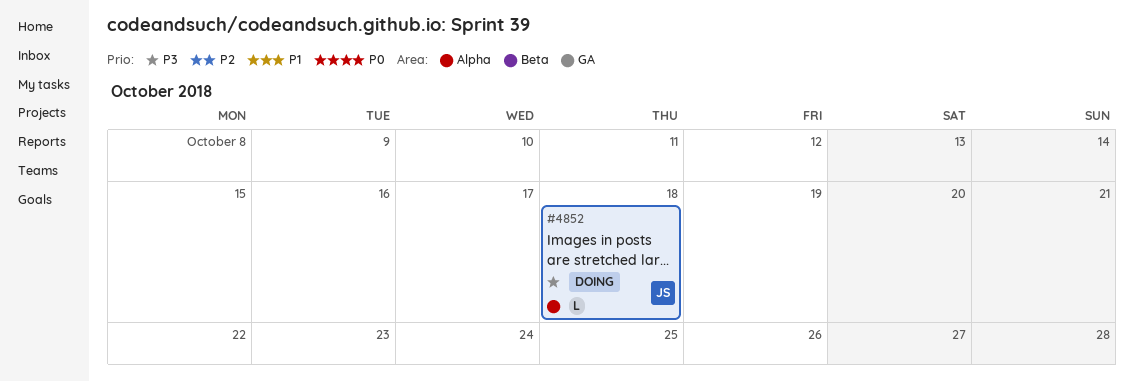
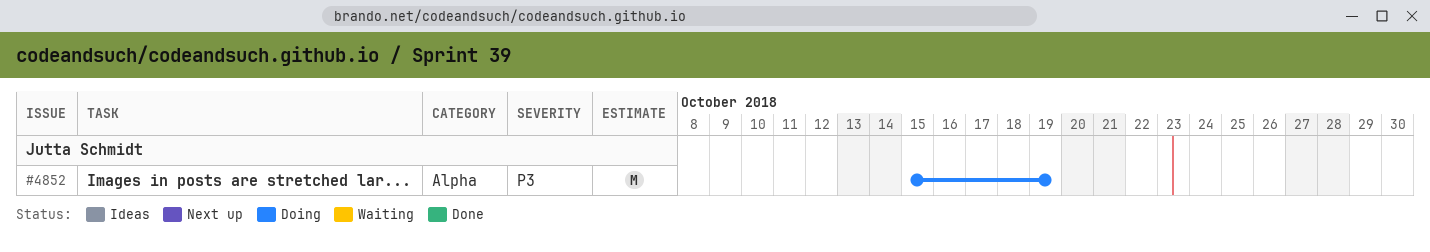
#4852, estimate: L -> M
#4852, due: Oct 18 -> Oct 19

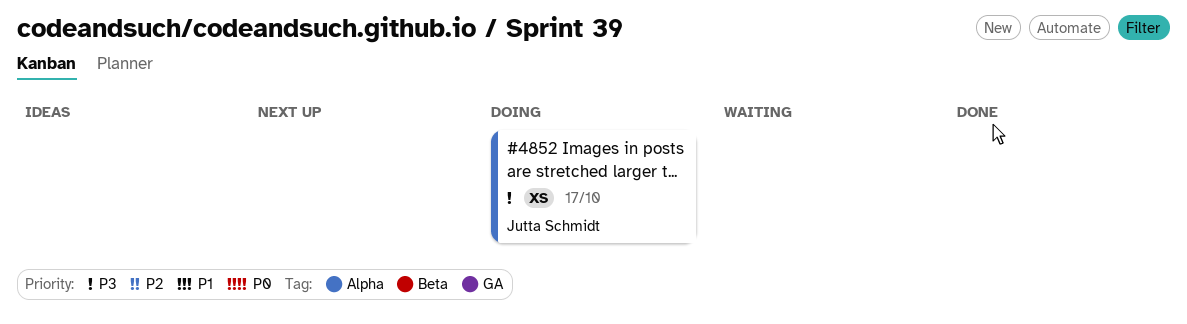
#4852, estimate: M -> XS
#4852, due: Oct 19 -> Oct 17

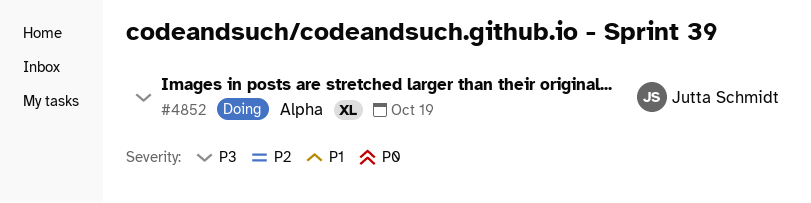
#4852, estimate: XS -> XL
#4852, due: Oct 17 -> Oct 19

